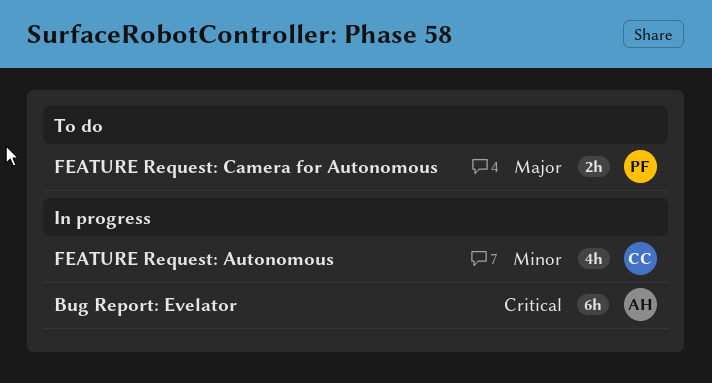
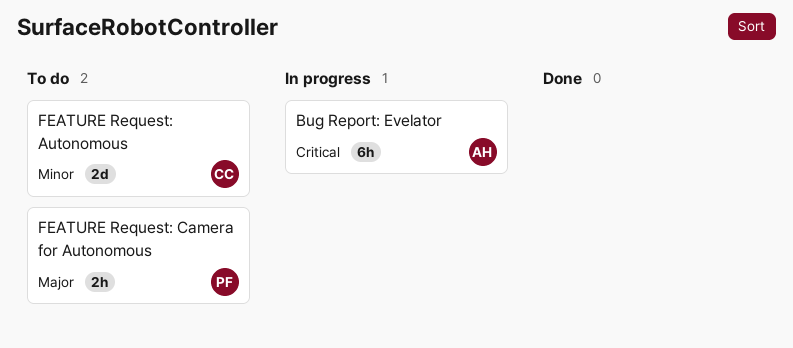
FEATURE Request: Autonomous, status: In progress -> To do
FEATURE Request: Autonomous, estimate: 4h -> 2d

